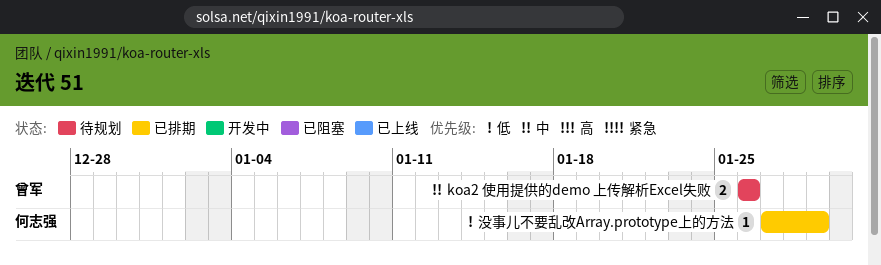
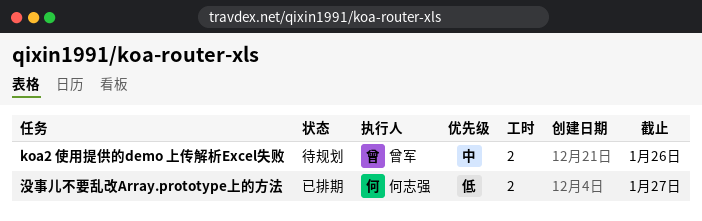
没事儿不要乱改Array.prototype上的方法, estimate: 1 -> 2
没事儿不要乱改Array.prototype上的方法, due: Jan 29 -> Jan 27

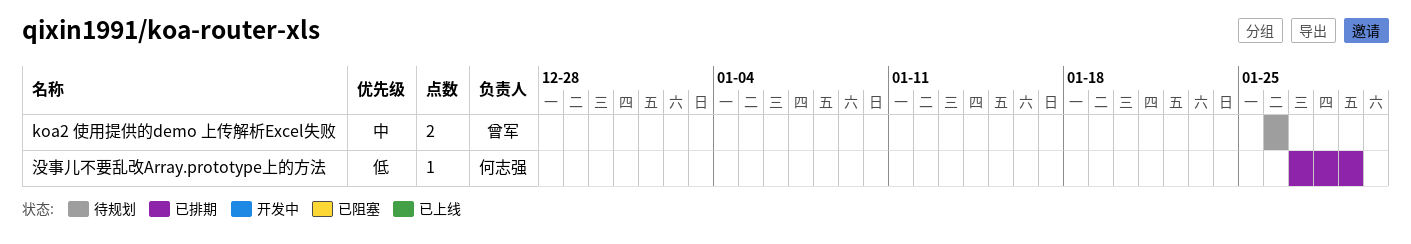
没事儿不要乱改Array.prototype上的方法, estimate: 2 -> 1
没事儿不要乱改Array.prototype上的方法, due: Jan 27 -> Jan 29

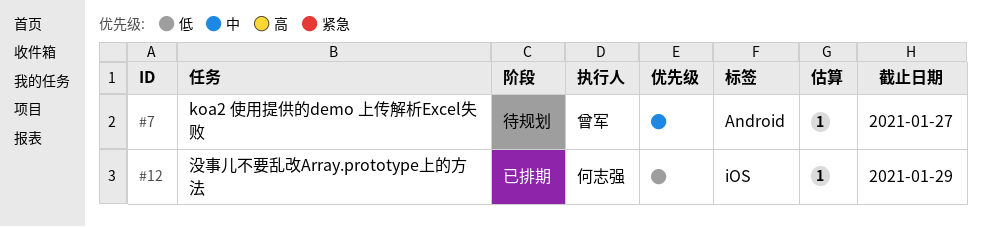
koa2 使用提供的demo 上传解析Excel失败, estimate: 2 -> 1
koa2 使用提供的demo 上传解析Excel失败, due: Jan 26 -> Jan 27

